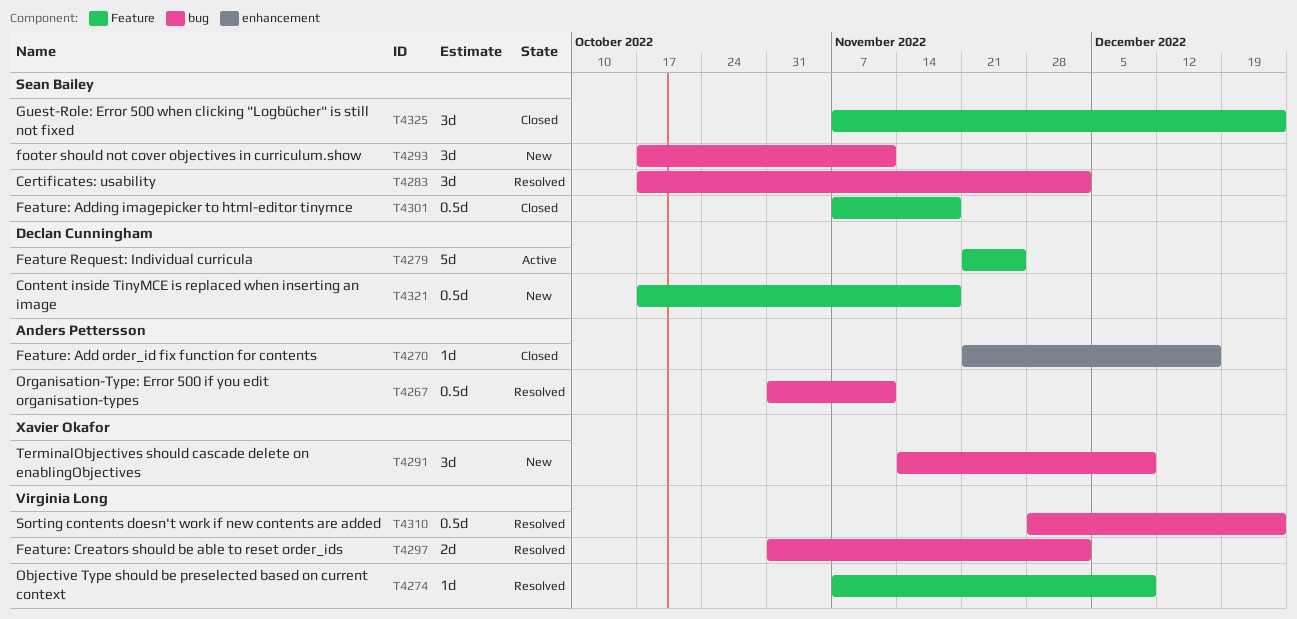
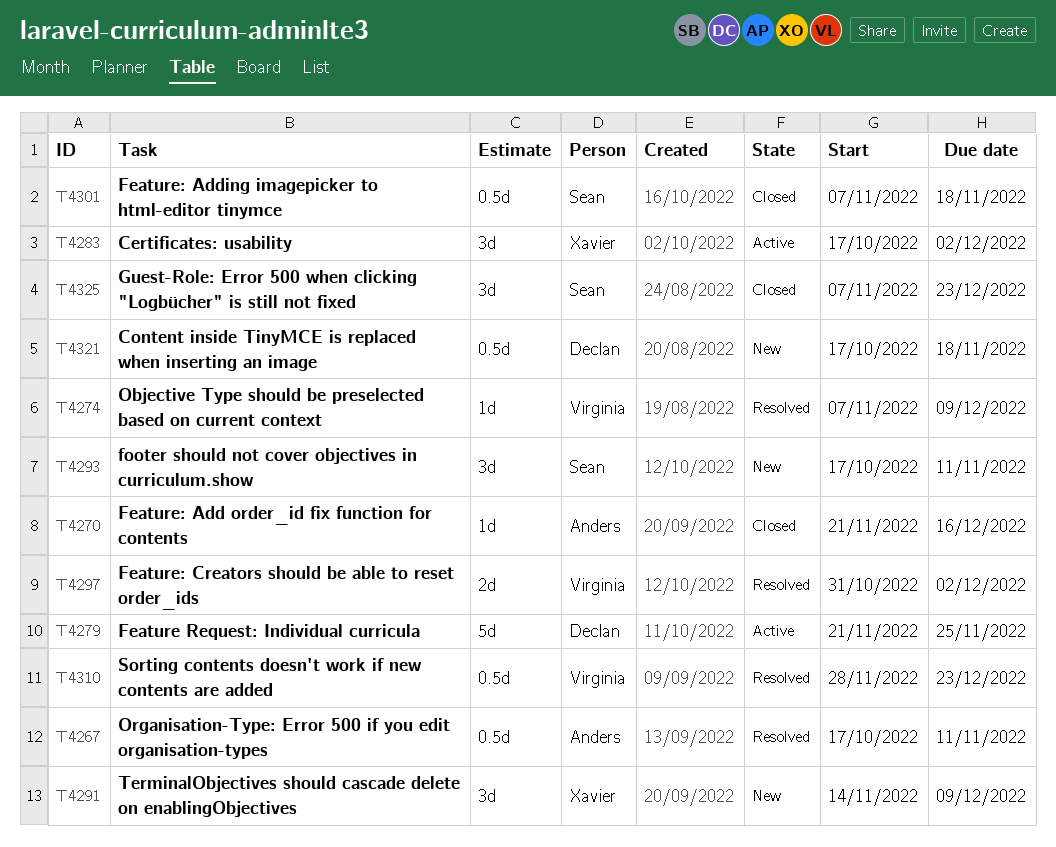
T4267, start: Oct 31 -> Oct 17
T4283, status: Resolved -> Active
T4283, owner: Sean Bailey -> Xavier Okafor

